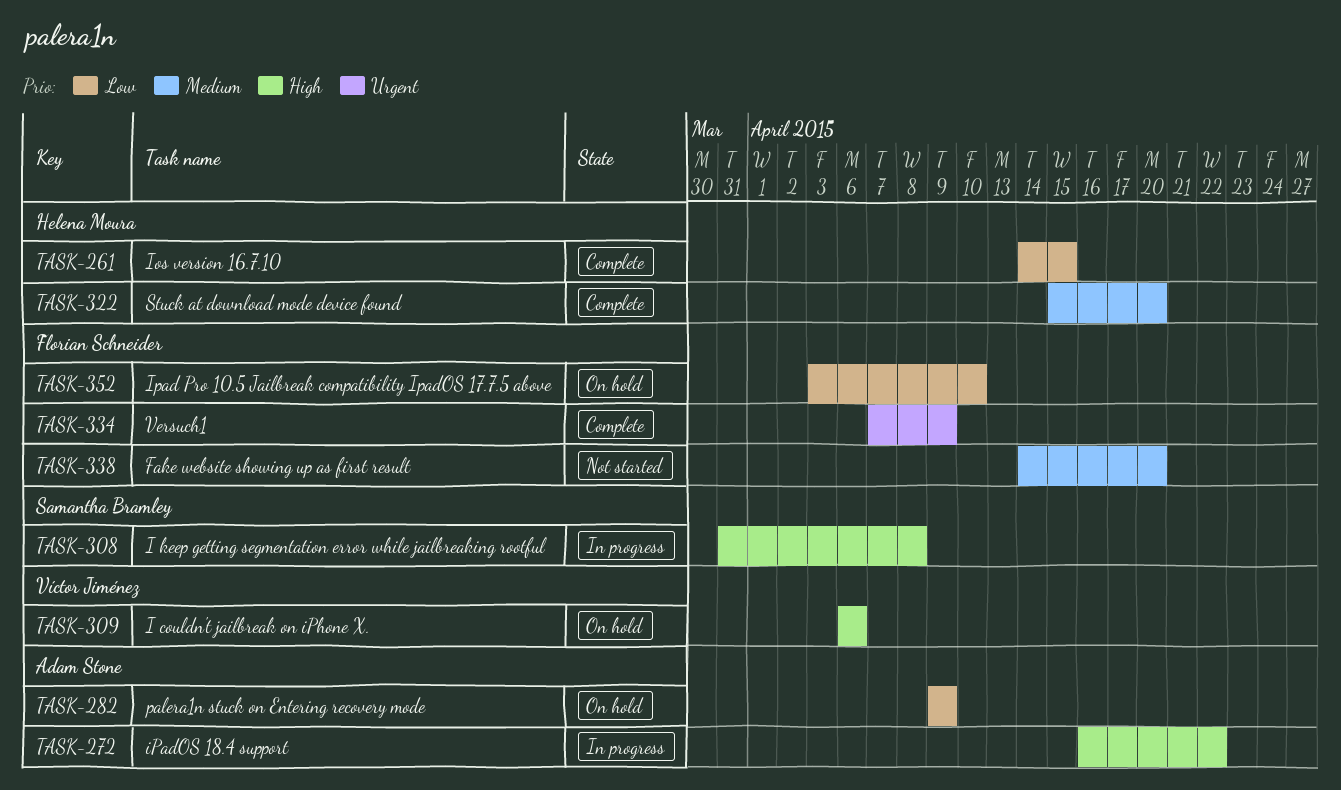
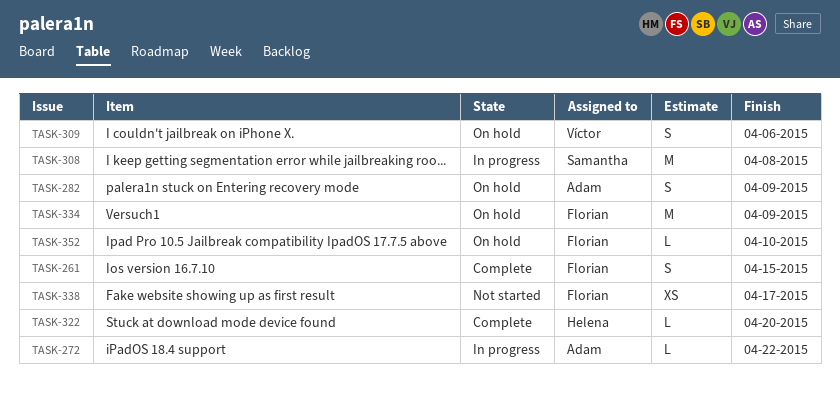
TASK-261, owner: Helena Moura -> Florian Schneider
TASK-334, status: Complete -> On hold
TASK-338, due: Apr 20 -> Apr 17

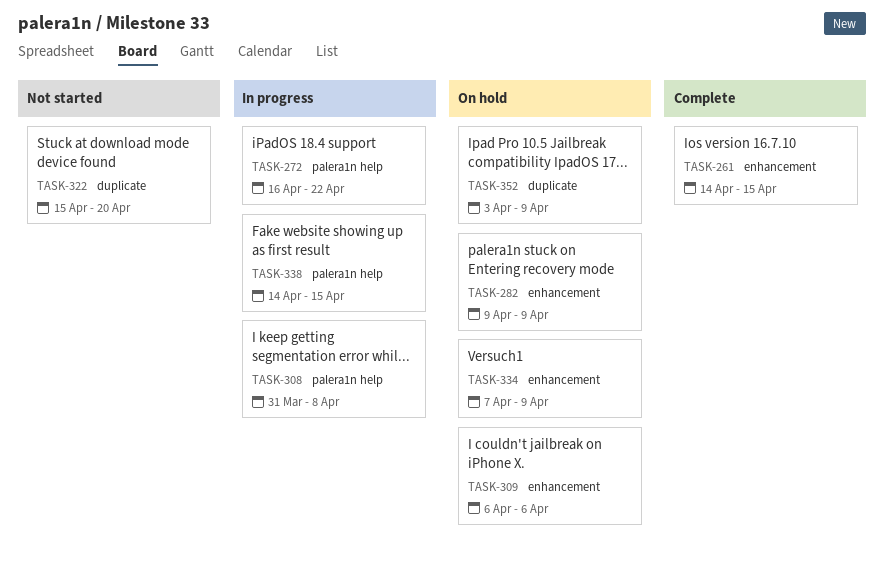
TASK-322, status: Complete -> Not started
TASK-338, status: Not started -> In progress
TASK-338, due: Apr 17 -> Apr 15
TASK-352, due: Apr 10 -> Apr 9

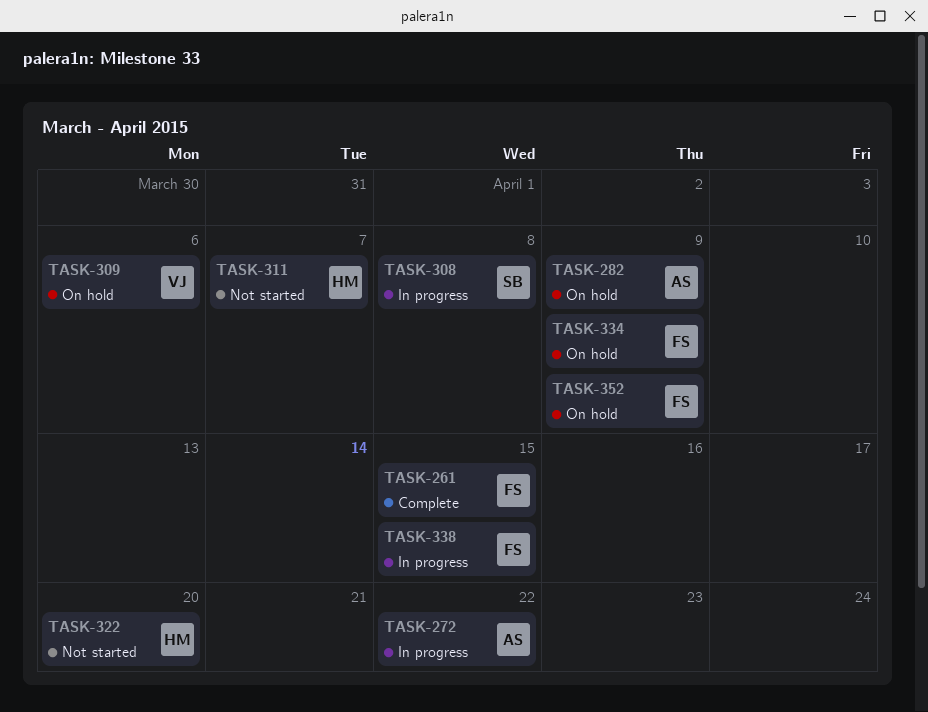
TASK-311: none -> present

